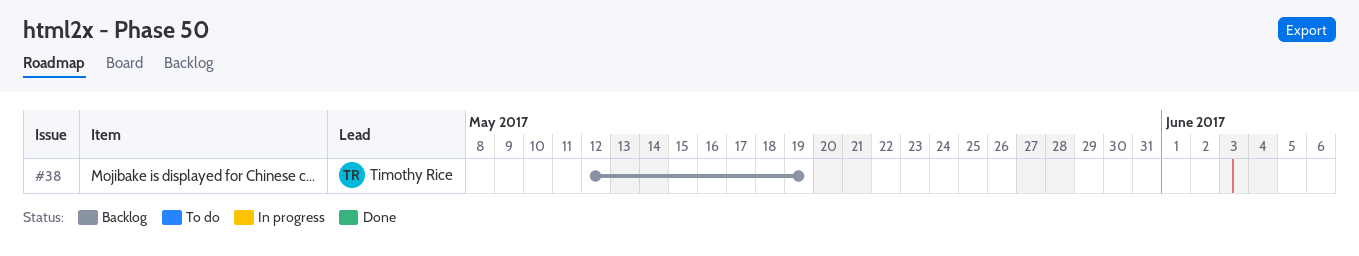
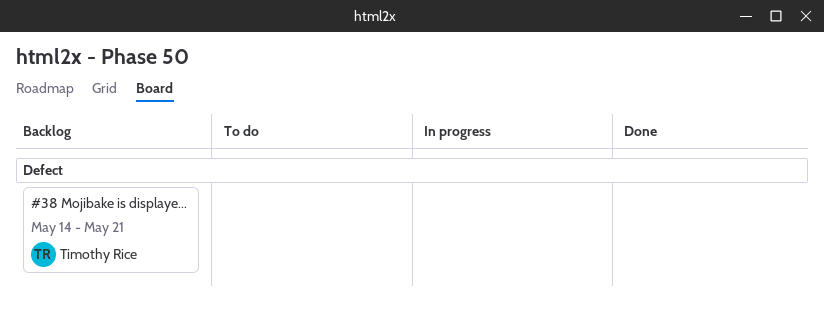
#38, start: May 12 -> May 14
#38, due: May 19 -> May 21

